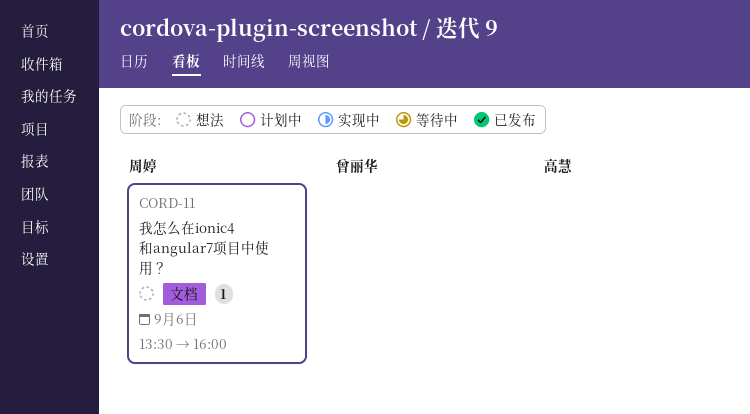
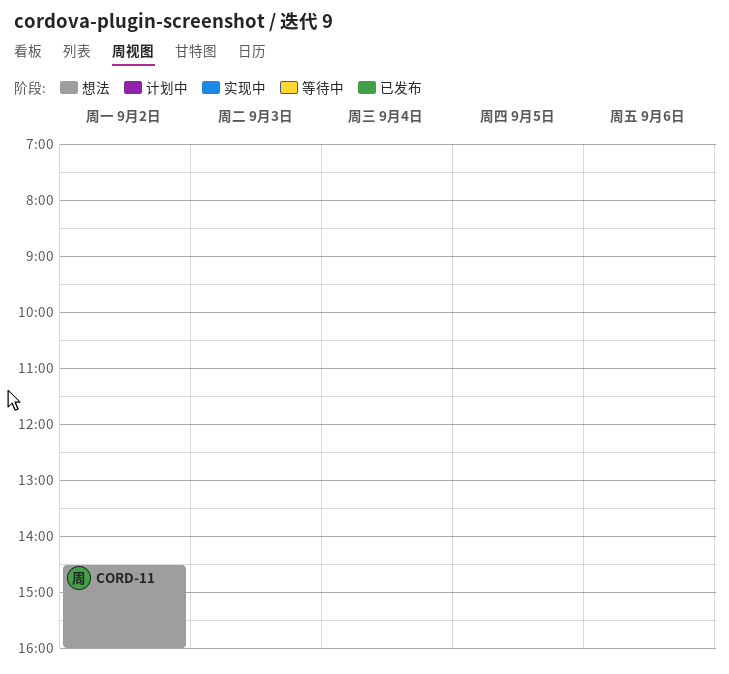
CORD-11, day: Sep 6 -> Sep 2
CORD-11, begins: 13:30 -> 14:30

